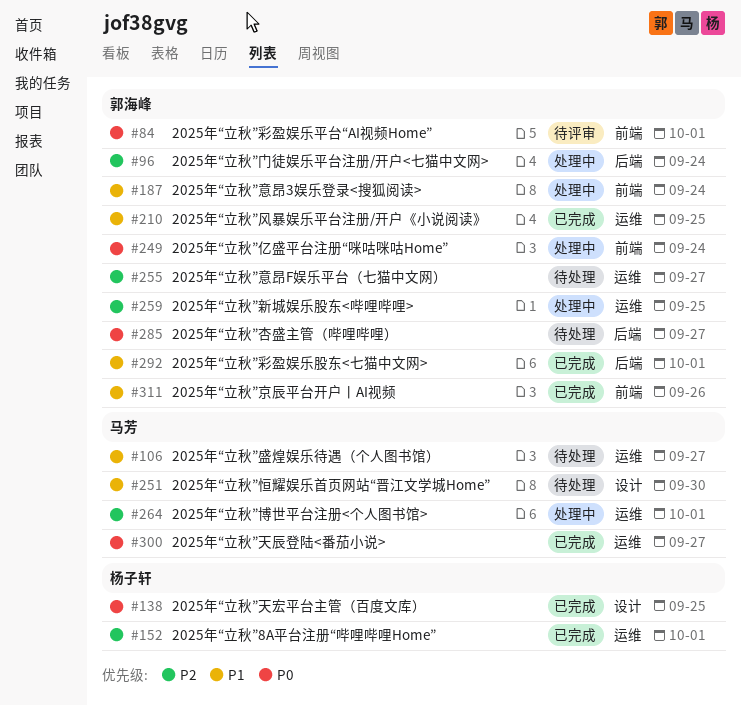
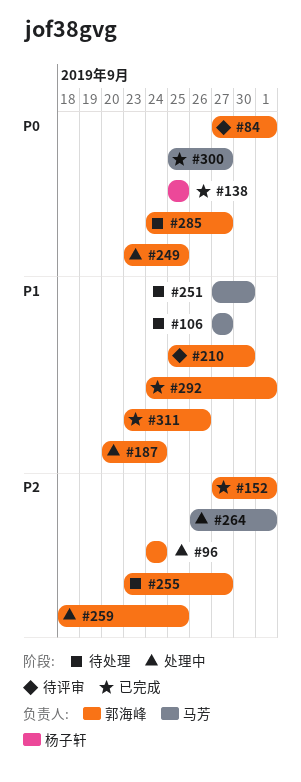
#152, owner: 杨子轩 -> 郭海峰
#210, status: 已完成 -> 待评审
#210, due: Sep 25 -> Sep 30
#249, due: Sep 24 -> Sep 25

